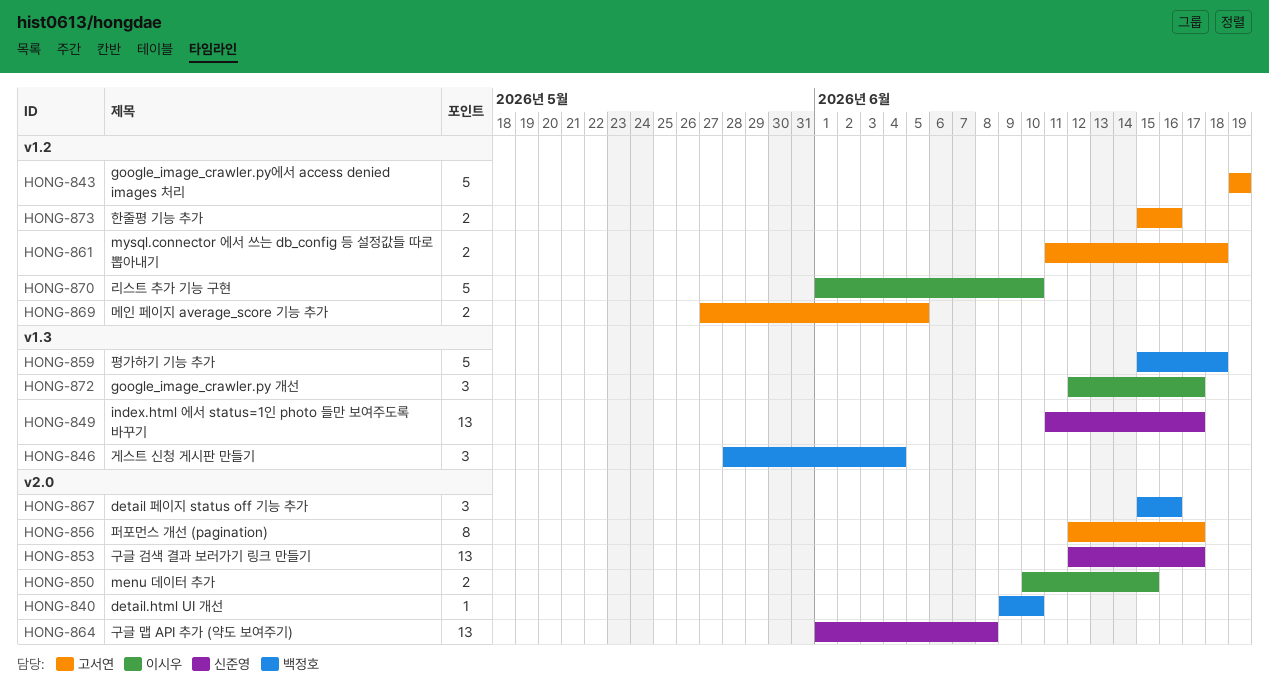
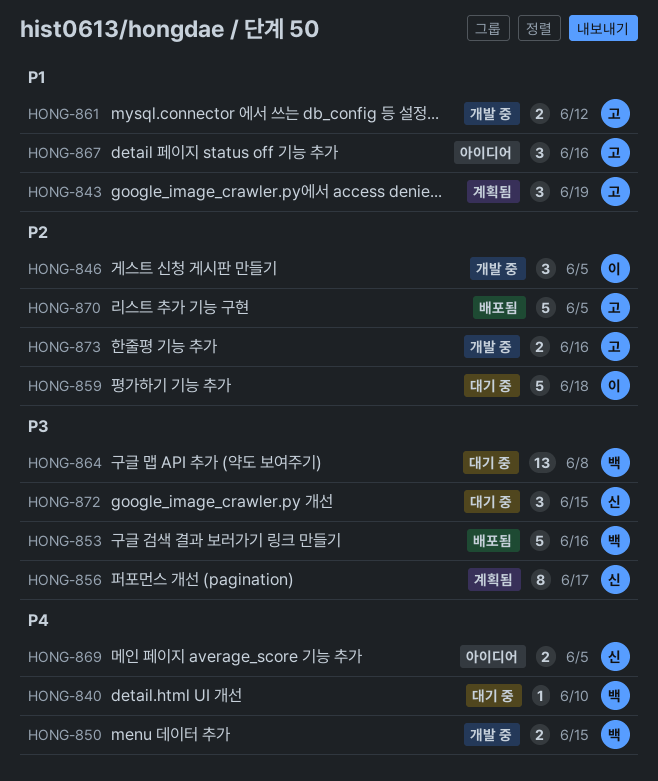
HONG-843, estimate: 5 -> 3
HONG-846, owner: 백정호 -> 이시우
HONG-846, due: Jun 4 -> Jun 5
HONG-849: present -> none
HONG-850, owner: 이시우 -> 백정호
HONG-853, owner: 신준영 -> 백정호
HONG-853, estimate: 13 -> 5
HONG-853, due: Jun 17 -> Jun 16
HONG-856, owner: 고서연 -> 신준영
HONG-859, owner: 백정호 -> 이시우
HONG-861, due: Jun 18 -> Jun 12
HONG-864, owner: 신준영 -> 백정호
HONG-867, owner: 백정호 -> 고서연
HONG-869, owner: 고서연 -> 신준영
HONG-870, owner: 이시우 -> 고서연
HONG-870, due: Jun 10 -> Jun 5
HONG-872, owner: 이시우 -> 신준영
HONG-872, due: Jun 17 -> Jun 15

